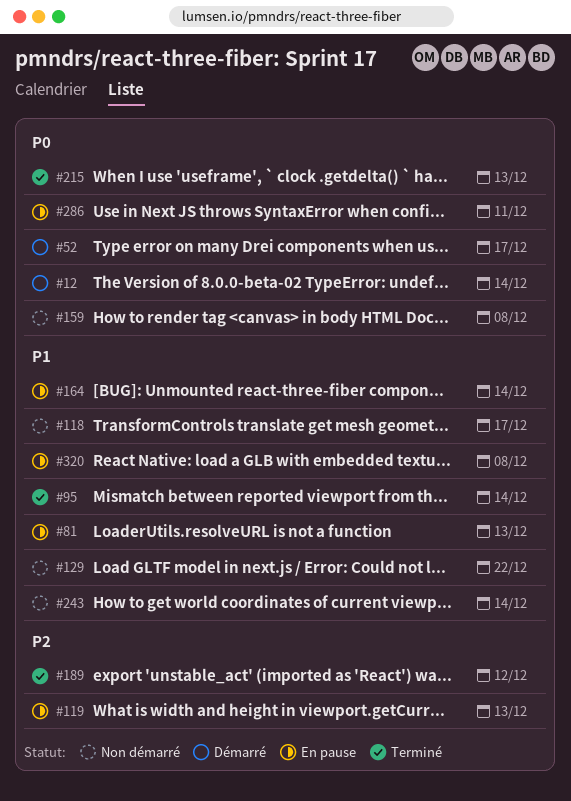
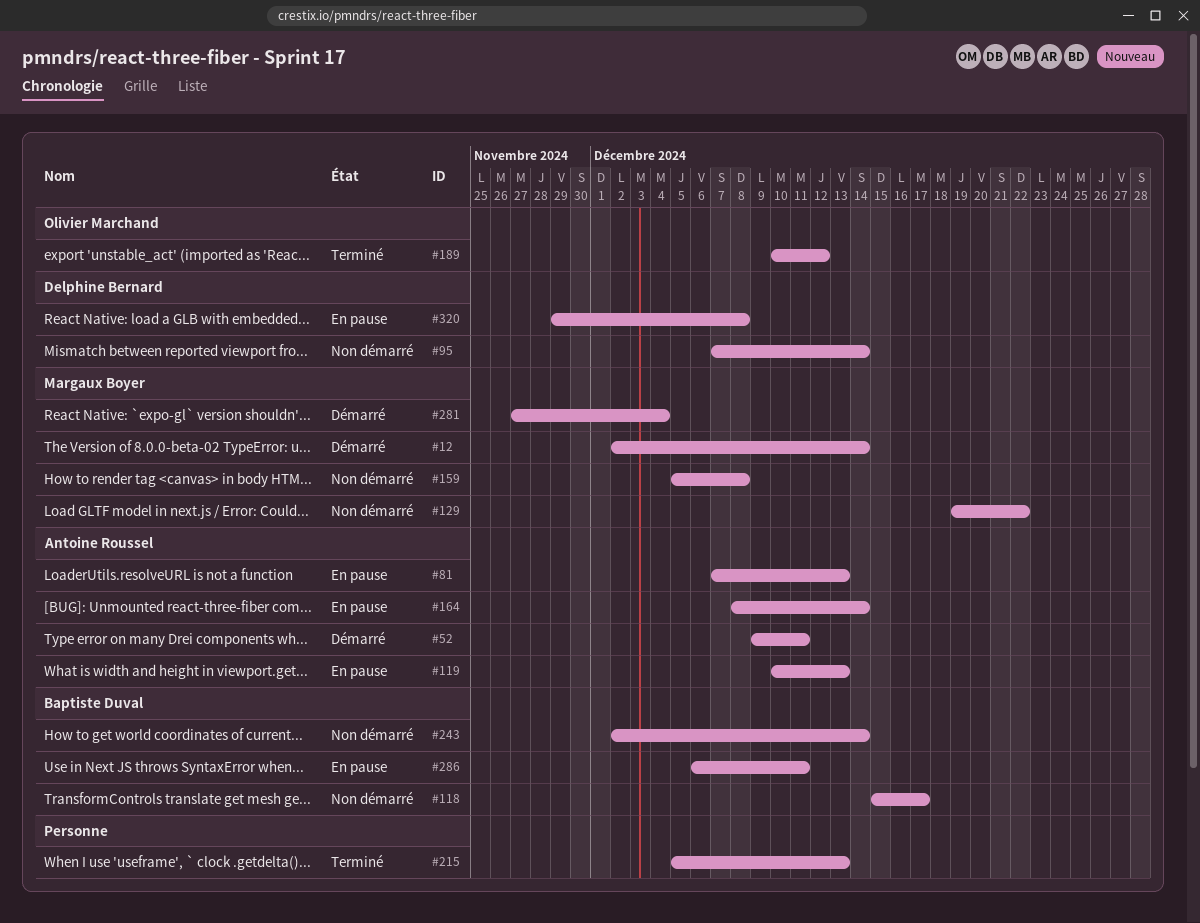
#52, due: Dec 17 -> Dec 11
#95, status: Terminé -> Non démarré
#281: none -> present

